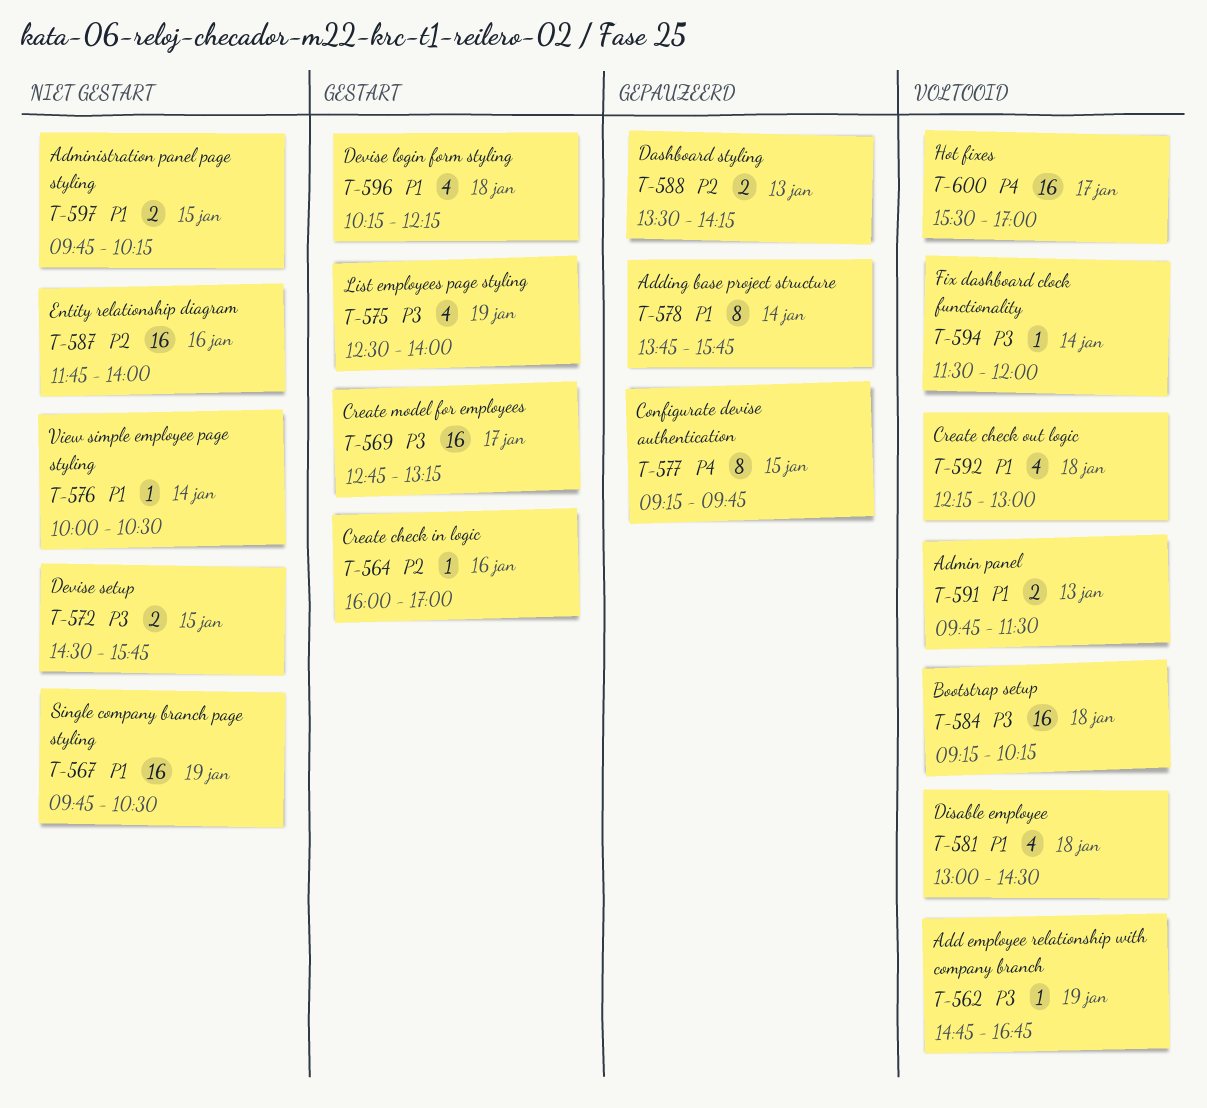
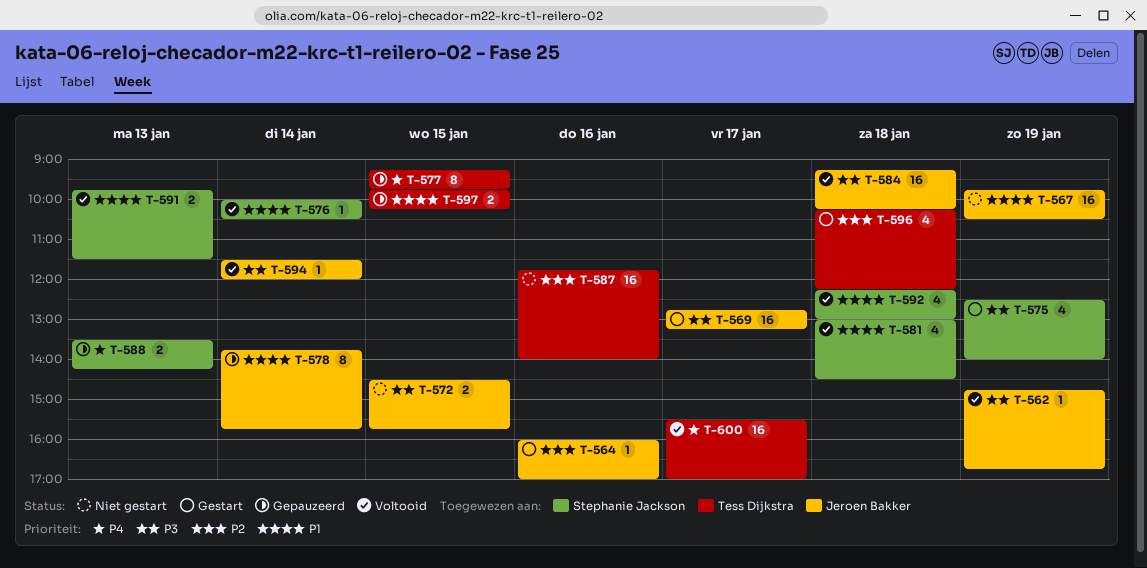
T-576, status: Niet gestart -> Voltooid
T-588, priority: P2 -> P4
T-596, priority: P1 -> P2
T-597, status: Niet gestart -> Gepauzeerd

